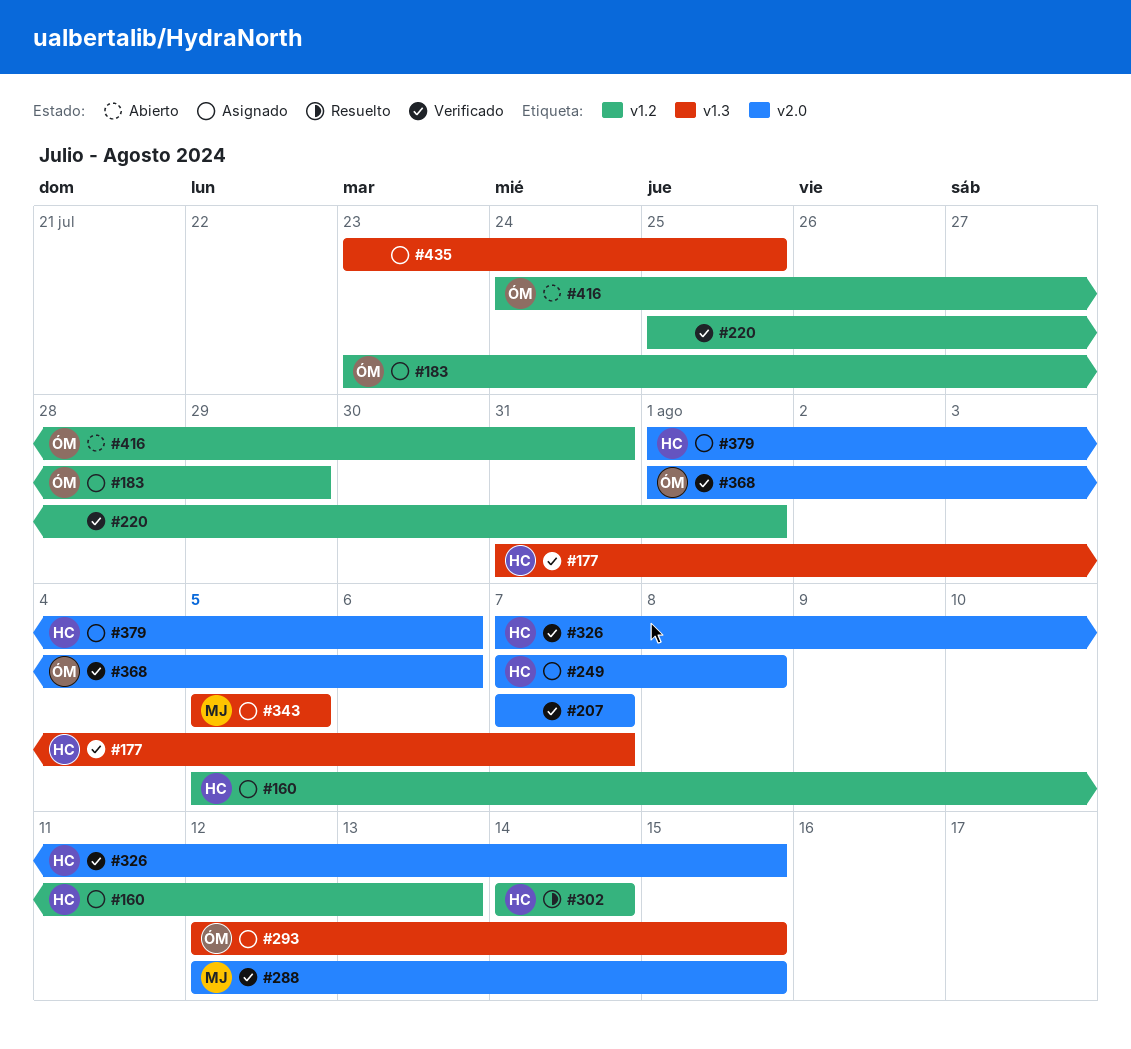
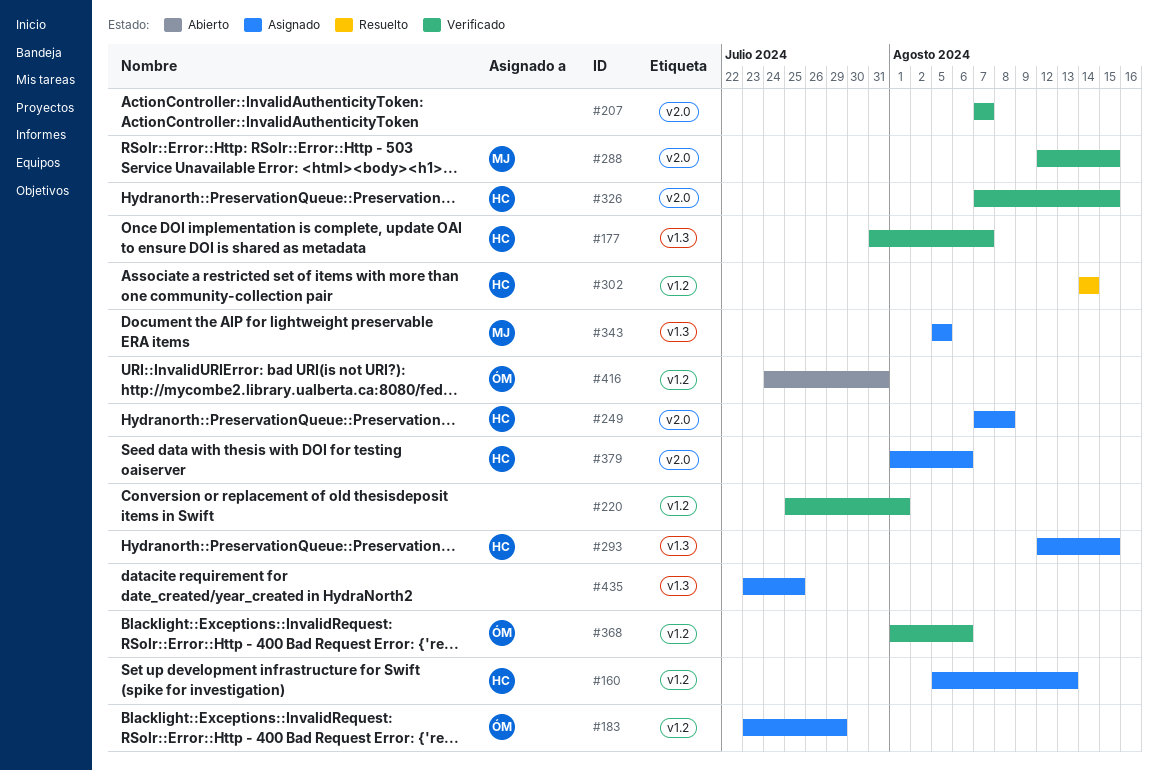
#293, owner: ÓM -> HC
#368, label: v2.0 -> v1.2

